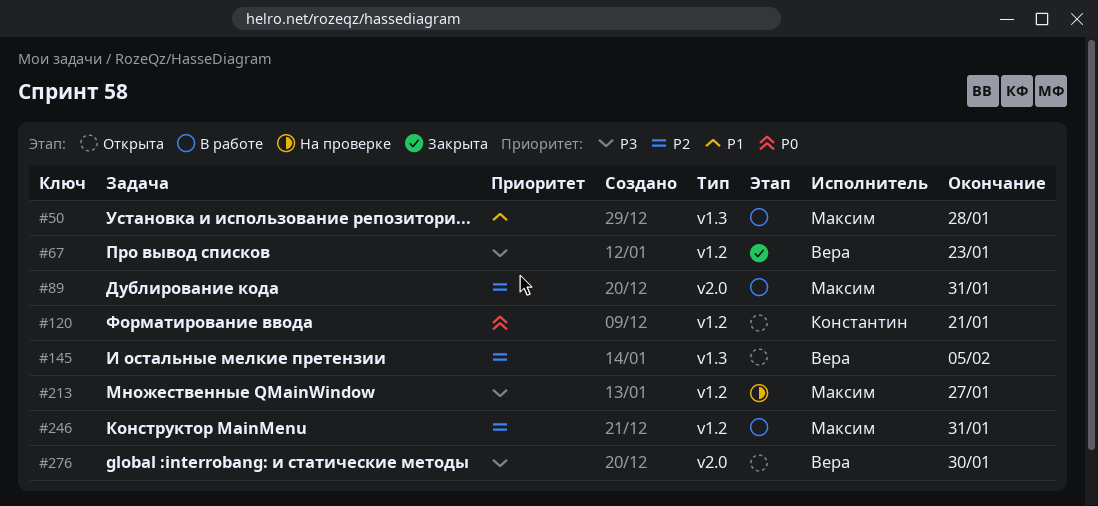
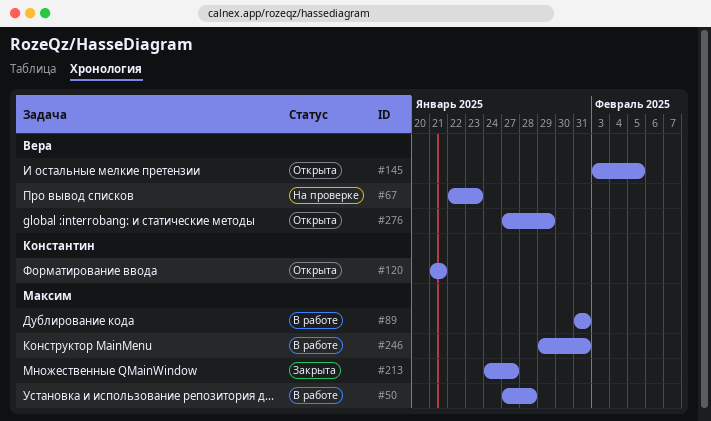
#67, status: Закрыта -> На проверке
#213, status: На проверке -> Закрыта
#276, due: Jan 30 -> Jan 29

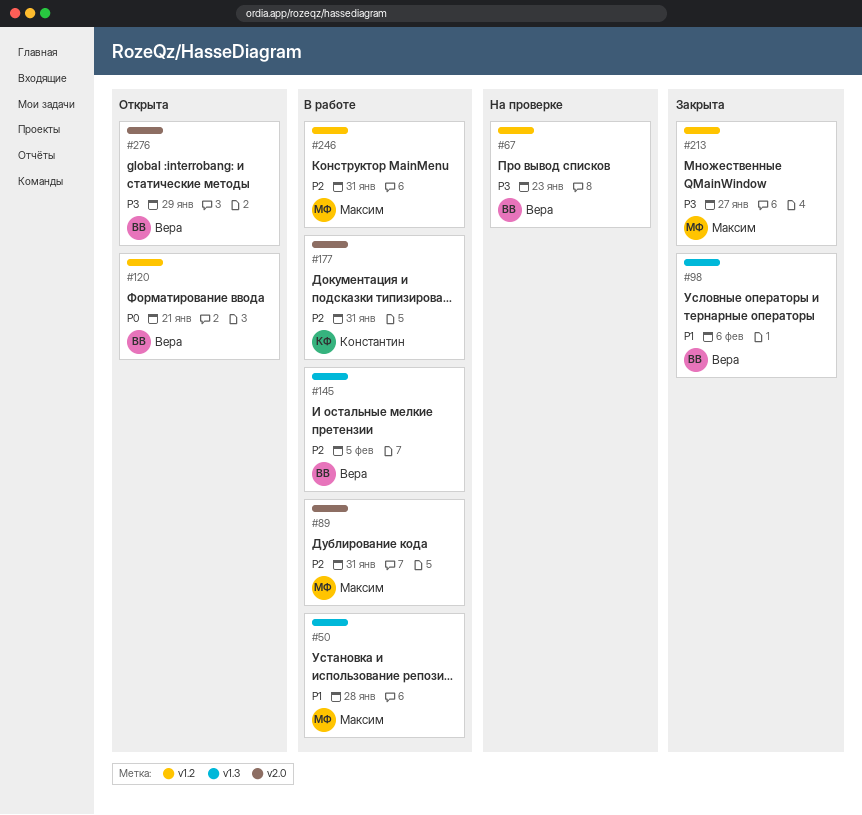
#98: none -> present
#120, owner: Константин -> Вера
#145, status: Открыта -> В работе
#177: none -> present

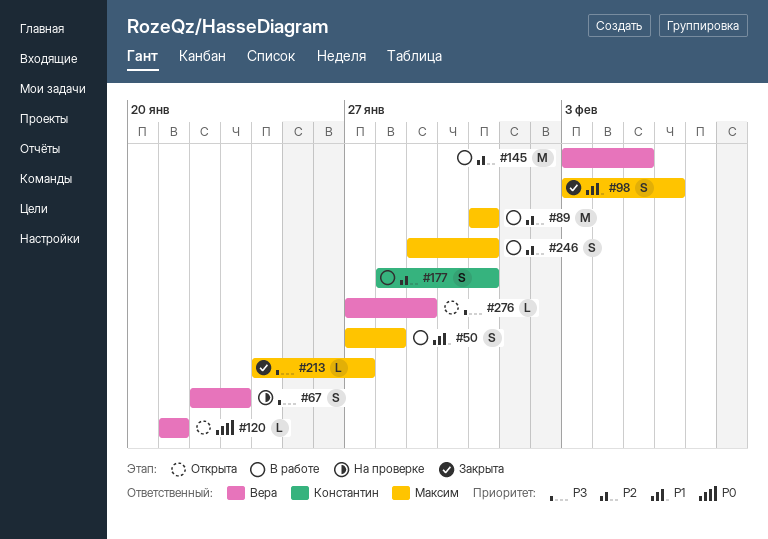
#98, owner: Вера -> Максим

